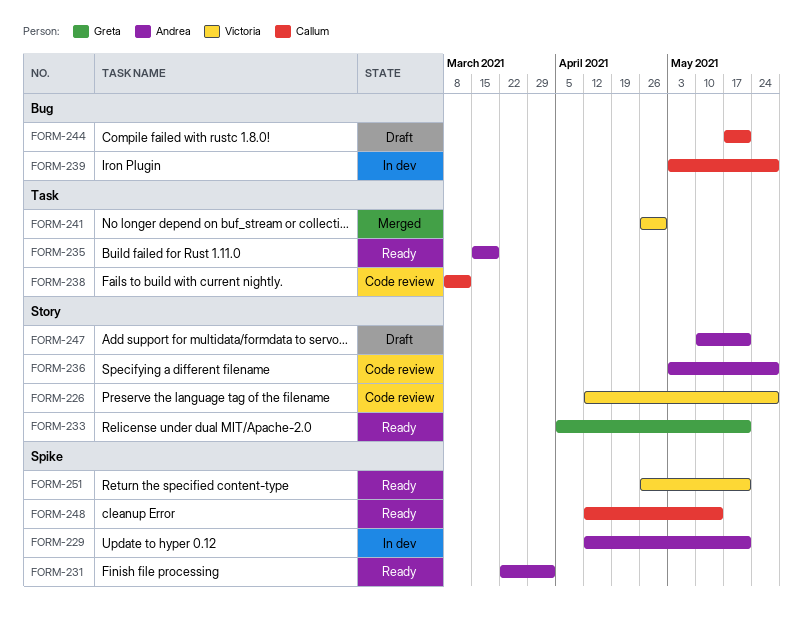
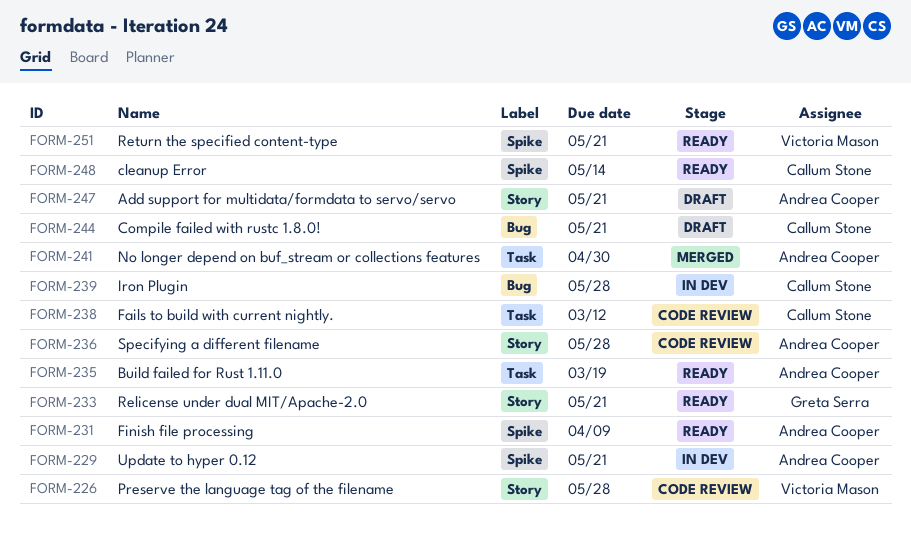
FORM-231, due: Apr 2 -> Apr 9
FORM-241, owner: Victoria Mason -> Andrea Cooper

